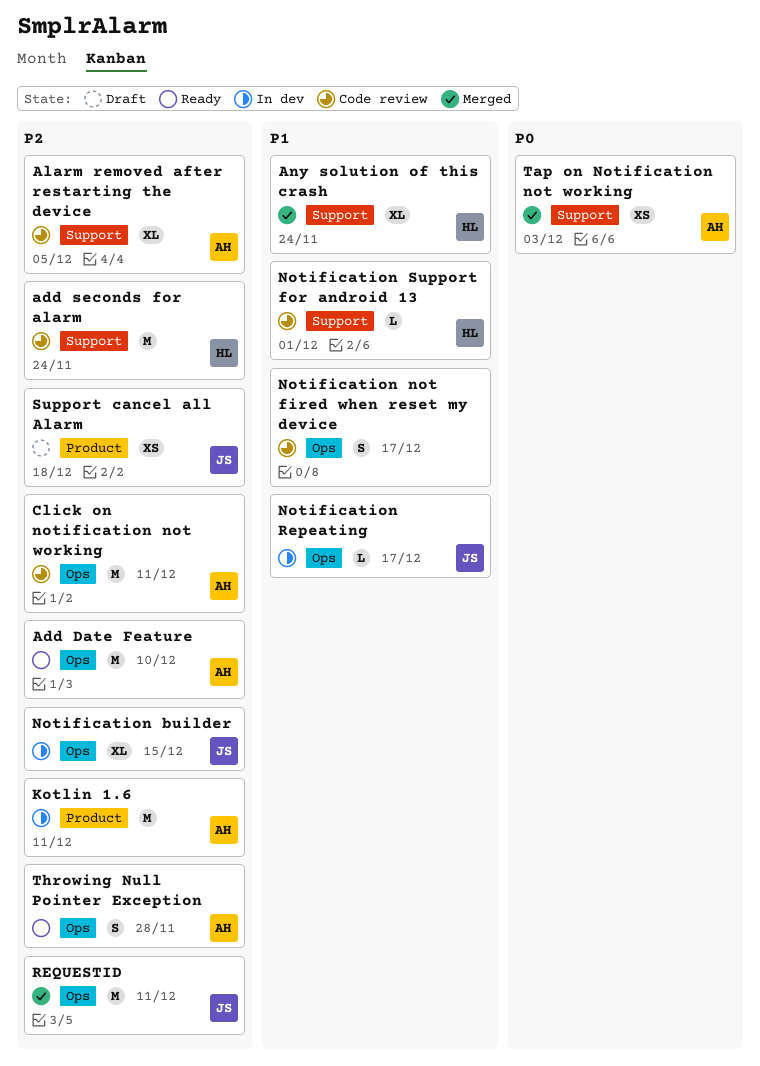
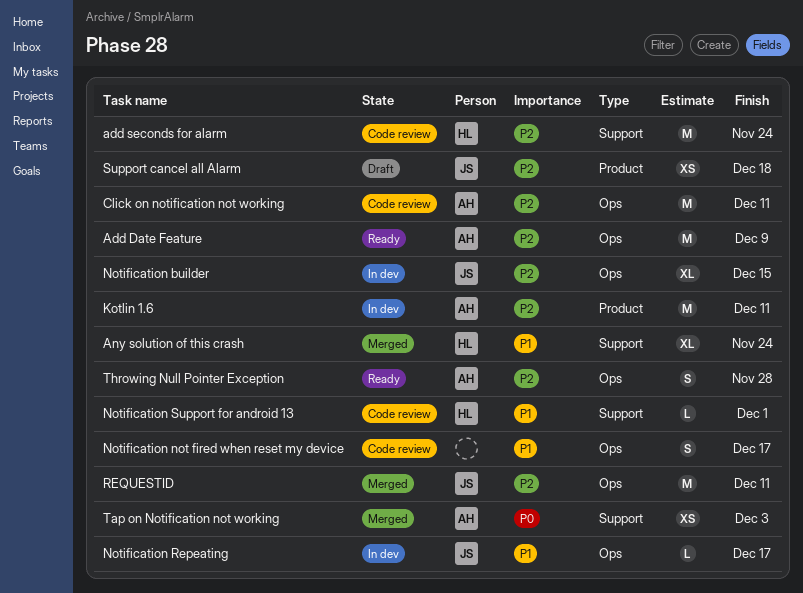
Add Date Feature, due: Dec 10 -> Dec 9
Alarm removed after restarting the device: present -> none

